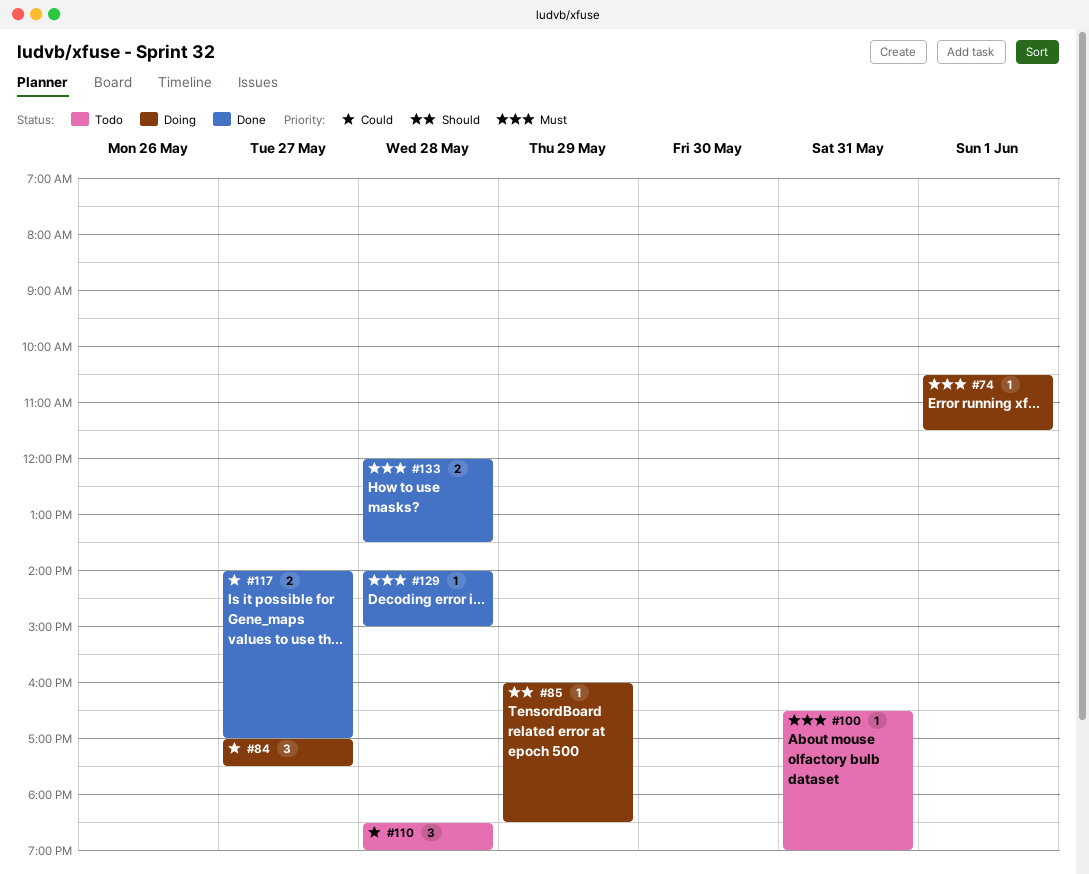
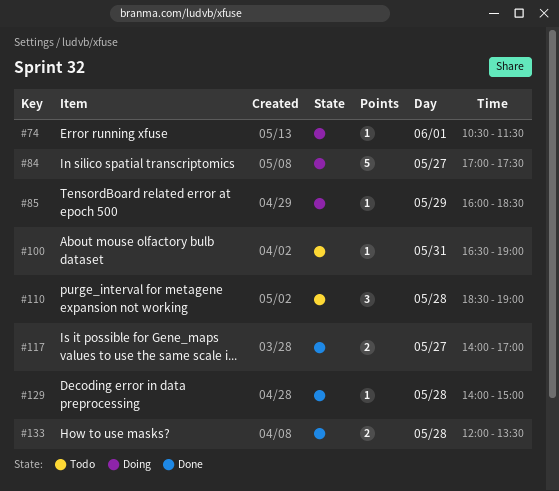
#84, estimate: 3 -> 5

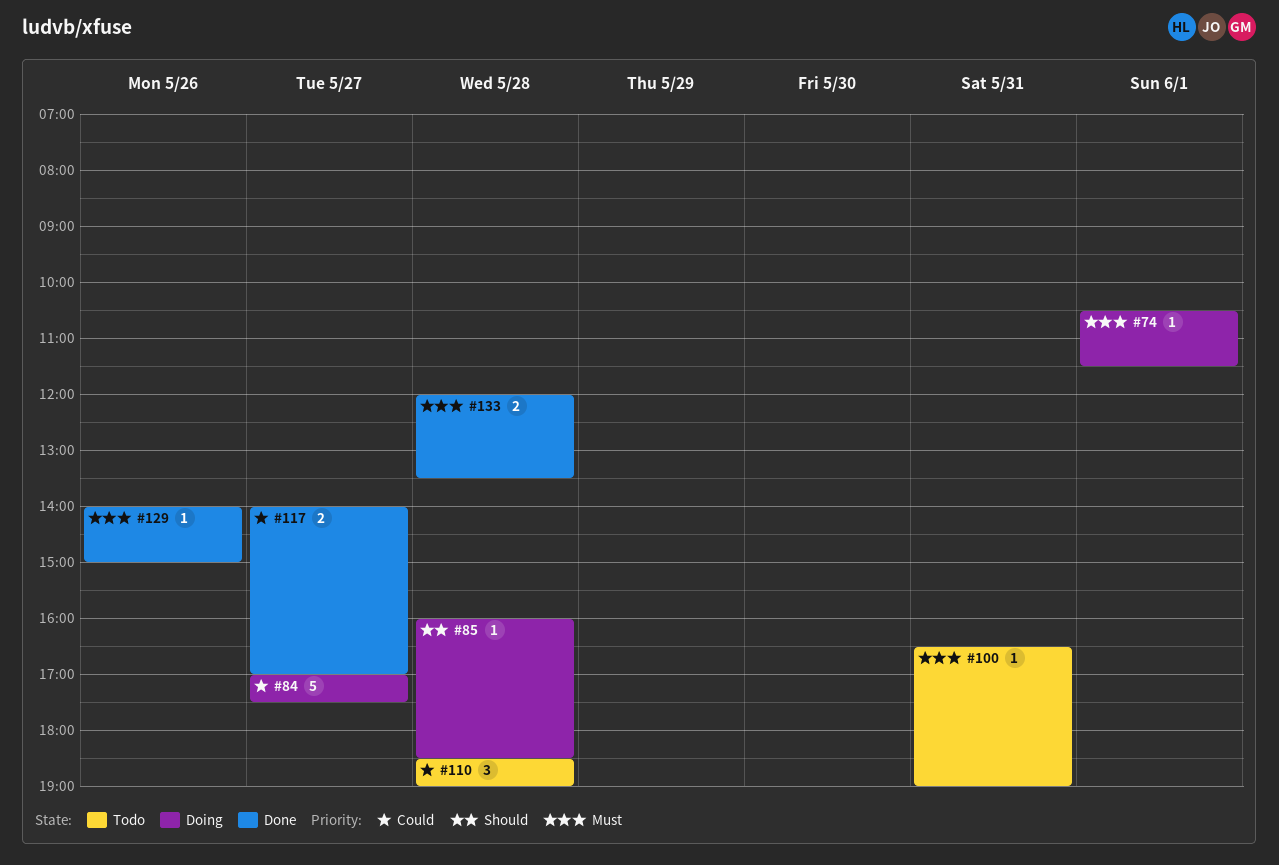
#85, day: May 29 -> May 28
#129, day: May 28 -> May 26

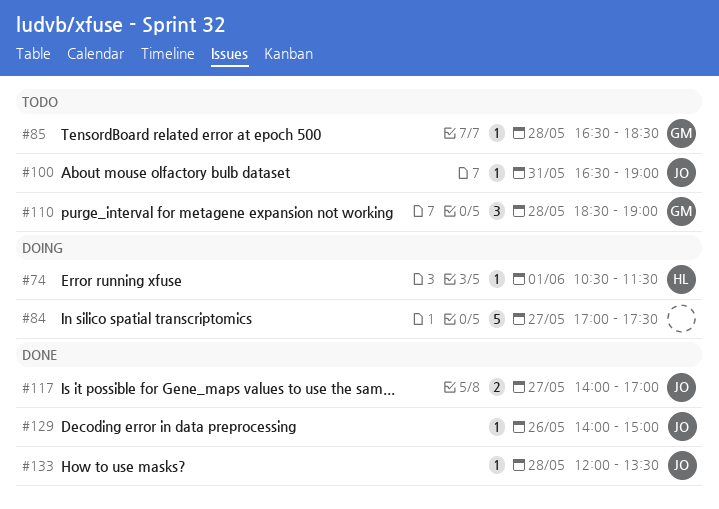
#85, status: Doing -> Todo
#85, begins: 16:00 -> 16:30
#133, estimate: 2 -> 1

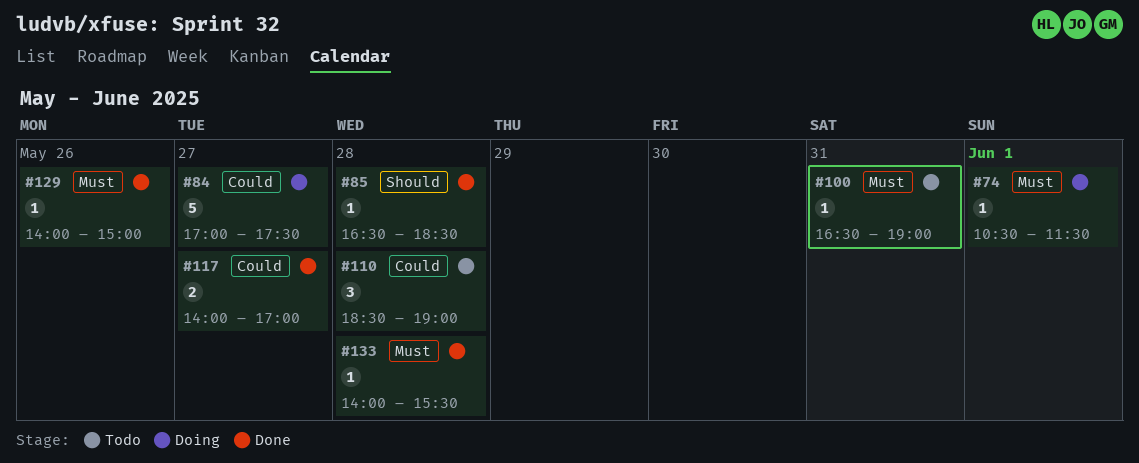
#85, status: Todo -> Done
#133, begins: 12:00 -> 14:00
#133, ends: 13:30 -> 15:30

